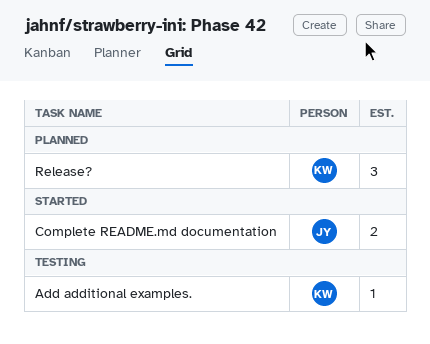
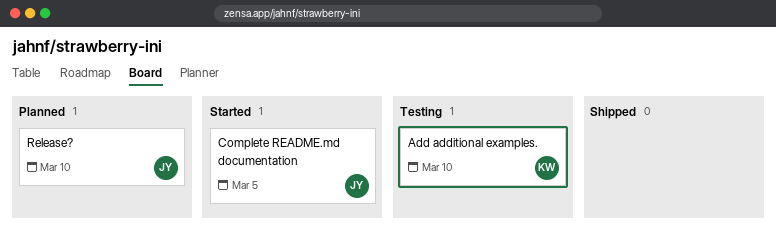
Release?, owner: KW -> JY

